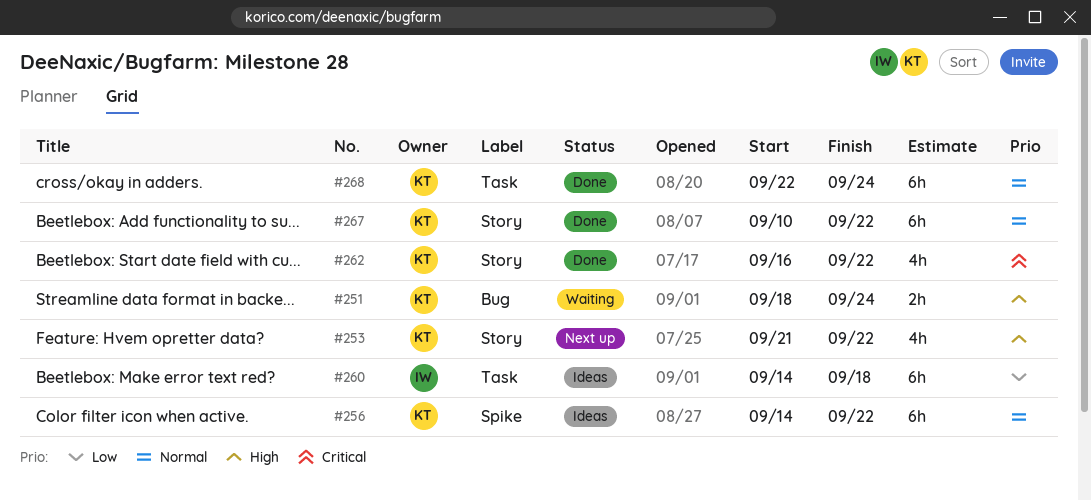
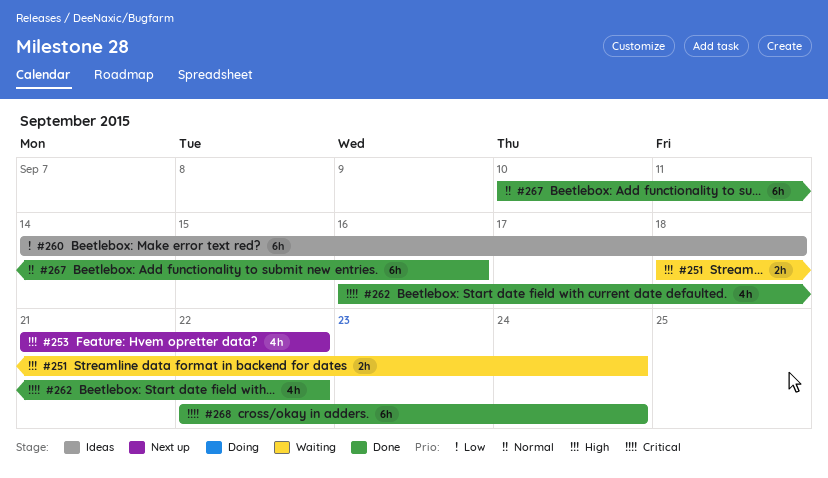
#256: present -> none
#267, due: Sep 22 -> Sep 16
#268, priority: Normal -> Critical

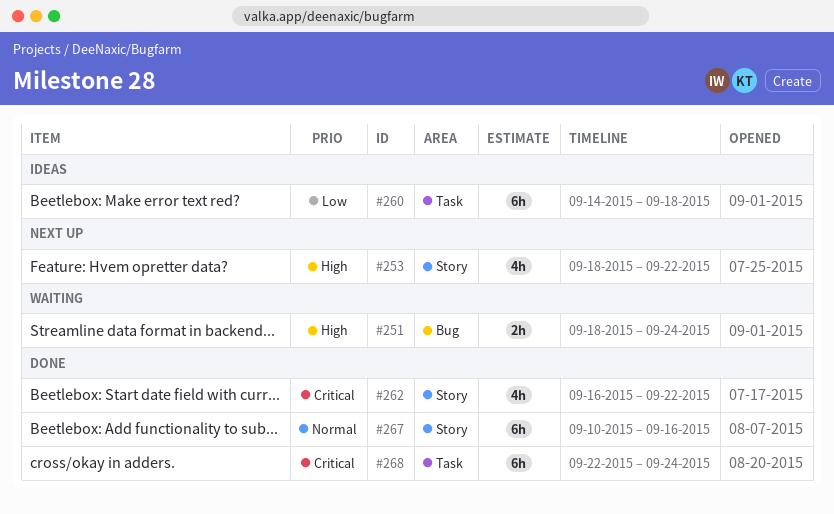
#253, start: Sep 21 -> Sep 18

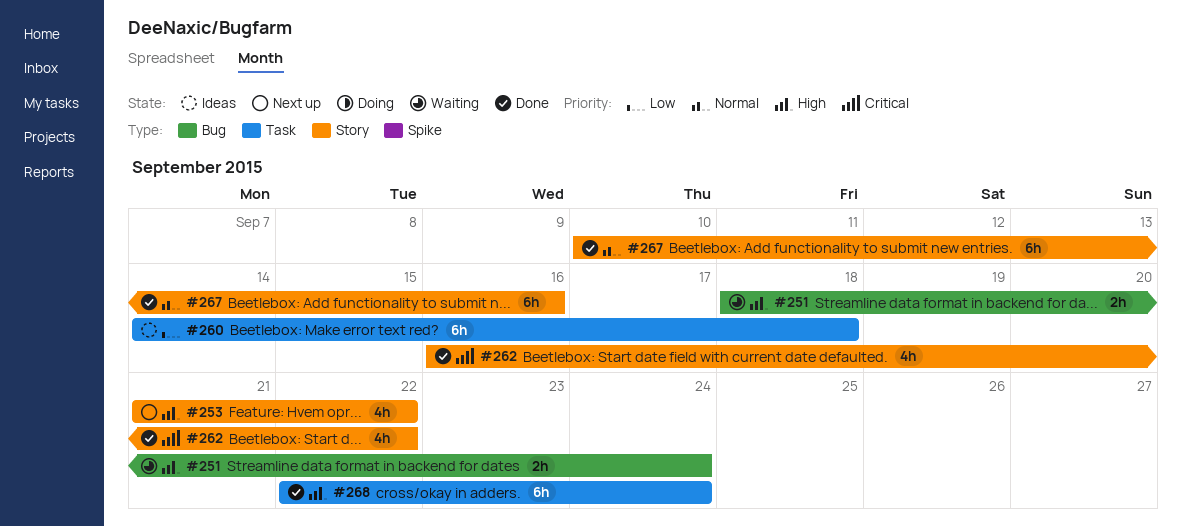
#253, start: Sep 18 -> Sep 21
#268, priority: Critical -> High

